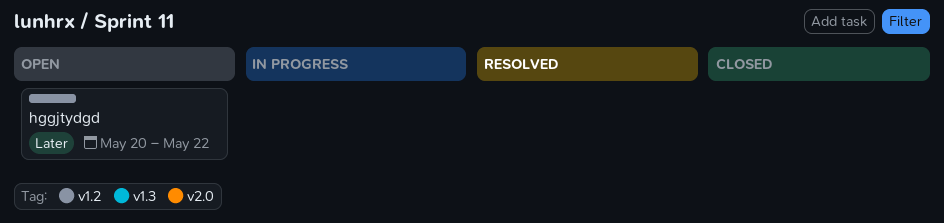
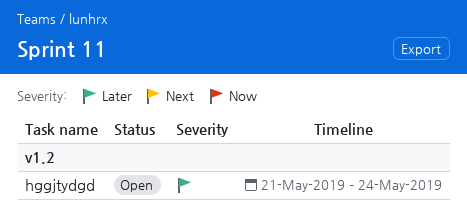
hggjtydgd, start: May 20 -> May 21
hggjtydgd, due: May 22 -> May 24

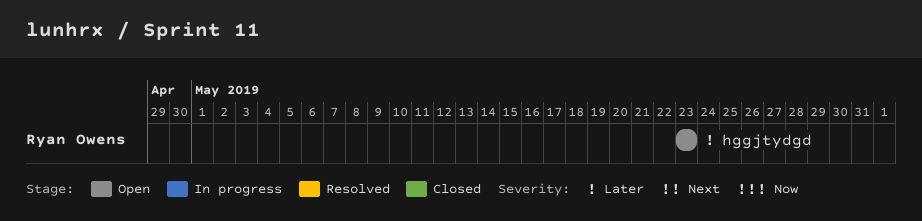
hggjtydgd, start: May 21 -> May 23
hggjtydgd, due: May 24 -> May 23

